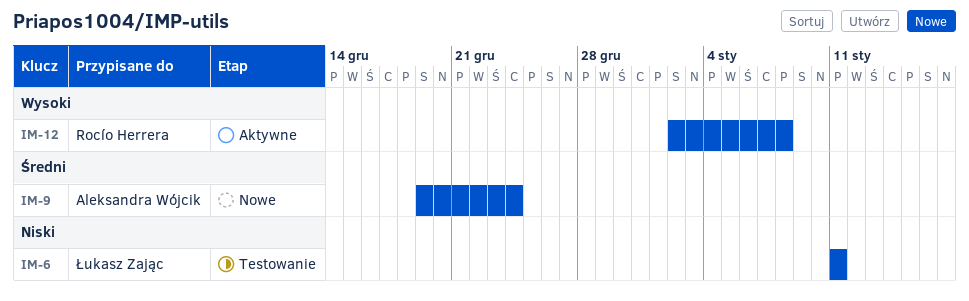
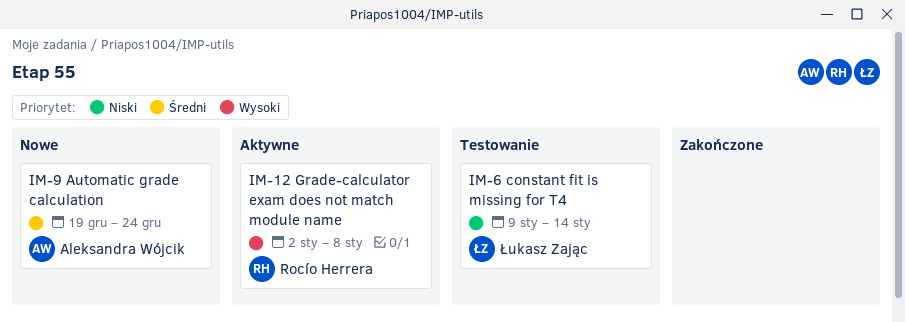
IM-6, start: Jan 11 -> Jan 9
IM-6, due: Jan 11 -> Jan 14

